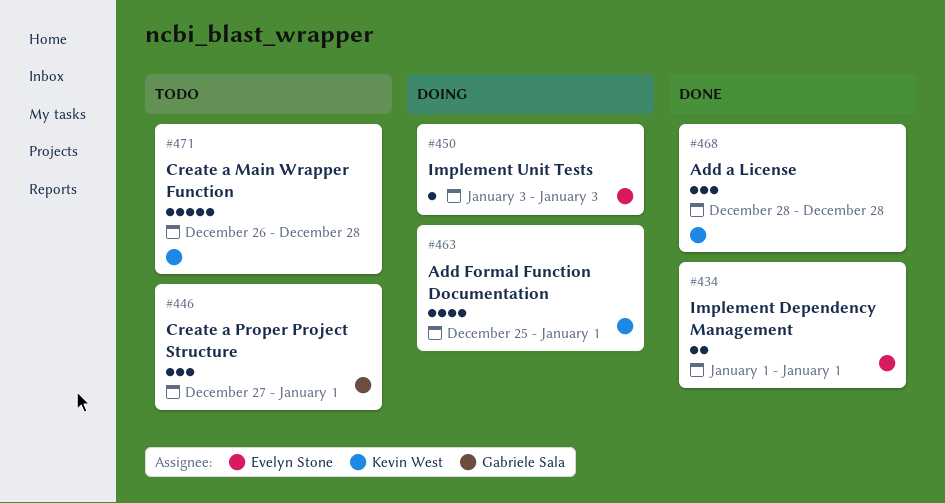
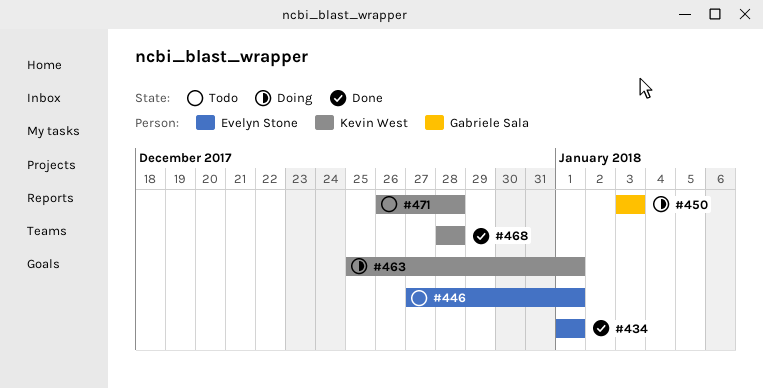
#446, owner: Gabriele Sala -> Evelyn Stone
#450, owner: Evelyn Stone -> Gabriele Sala

